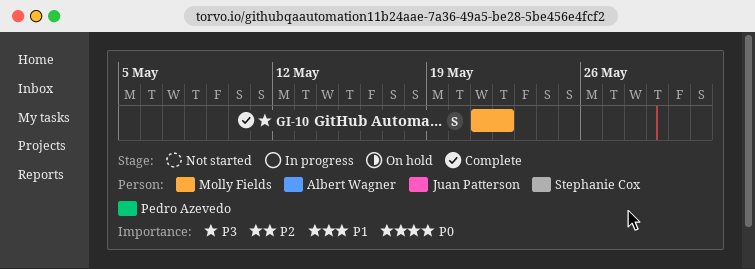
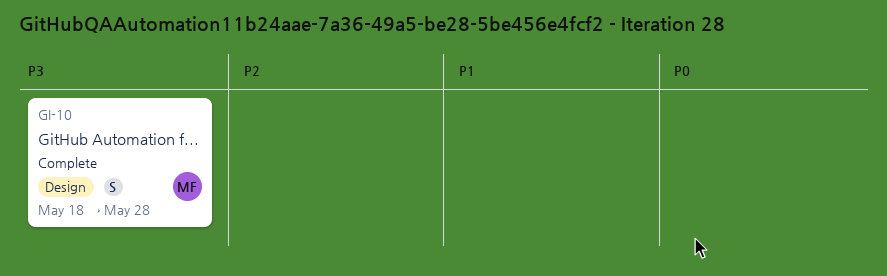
GI-10, start: May 21 -> May 18
GI-10, due: May 22 -> May 28

